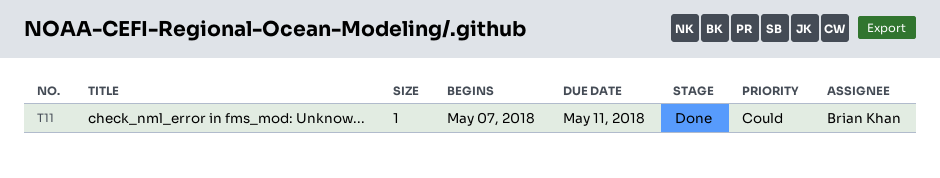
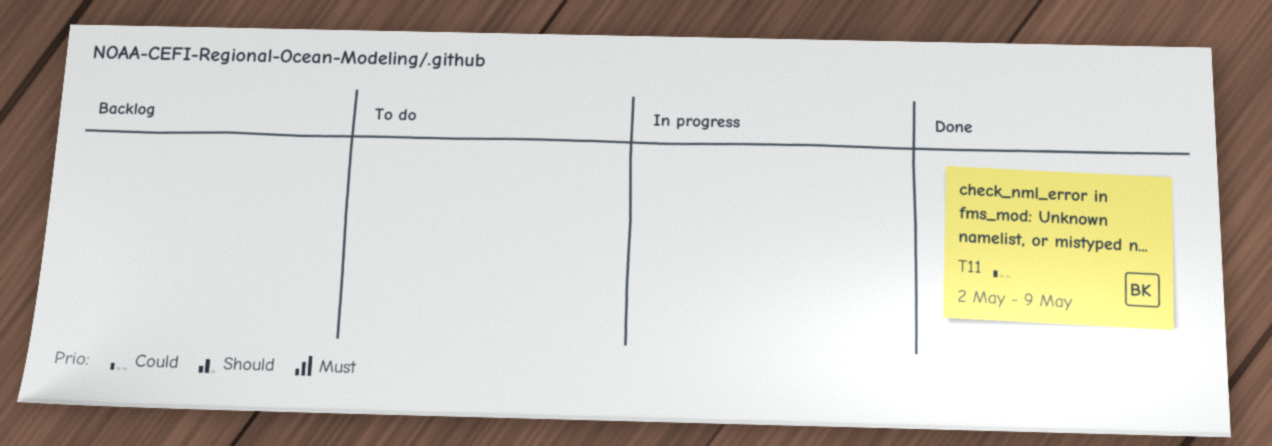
T11, start: May 7 -> May 2
T11, due: May 11 -> May 9

